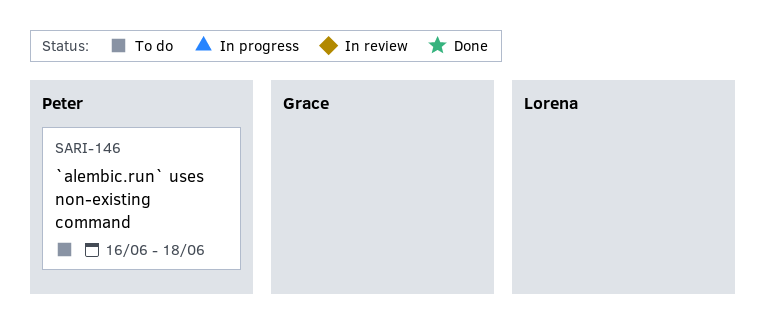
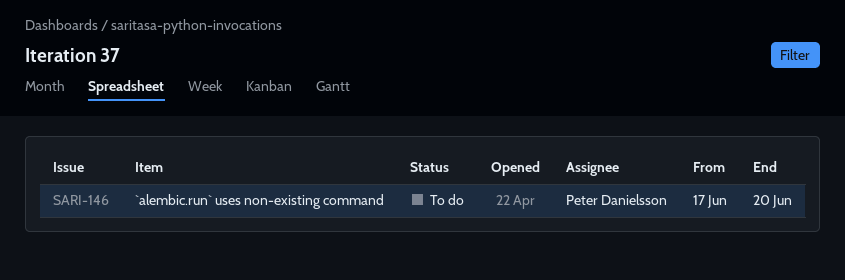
SARI-146, start: Jun 16 -> Jun 17
SARI-146, due: Jun 18 -> Jun 20

